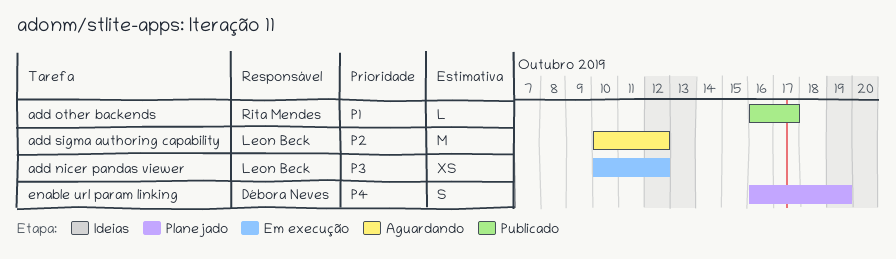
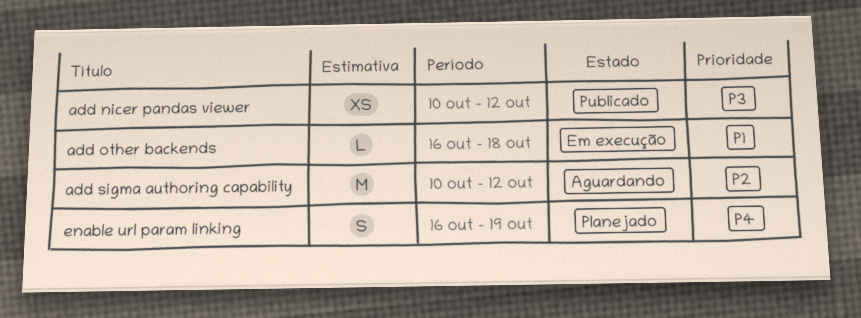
add nicer pandas viewer, status: Em execução -> Publicado
add other backends, status: Publicado -> Em execução
add other backends, due: Oct 17 -> Oct 18

